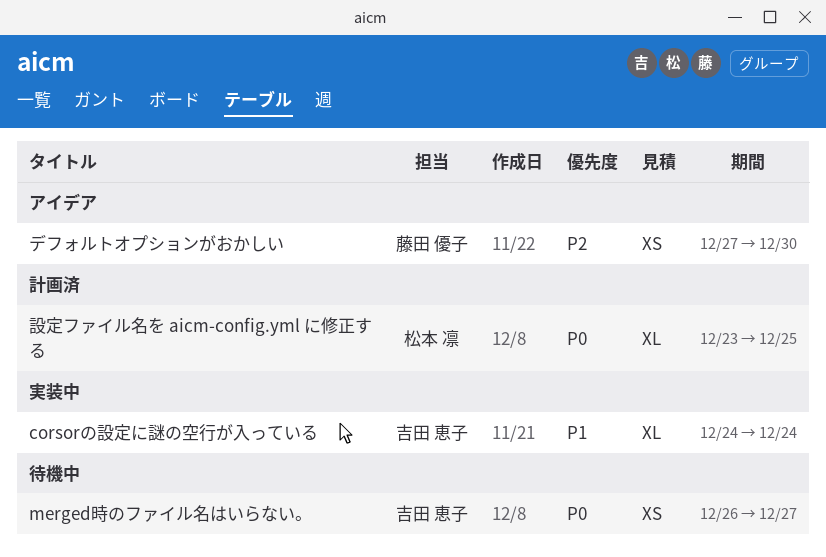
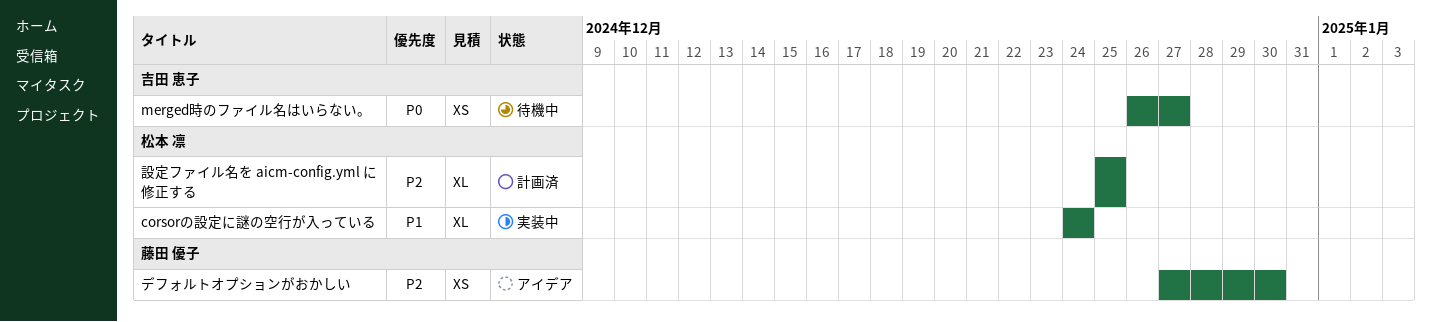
corsorの設定に謎の空行が入っている, owner: 吉田 恵子 -> 松本 凛
設定ファイル名を aicm-config.yml に修正する, priority: P0 -> P2
設定ファイル名を aicm-config.yml に修正する, start: Dec 23 -> Dec 25

